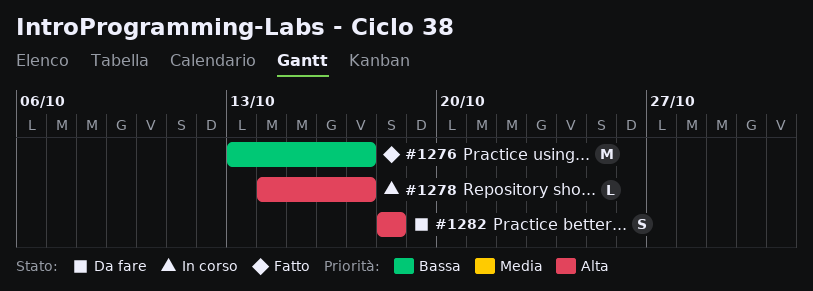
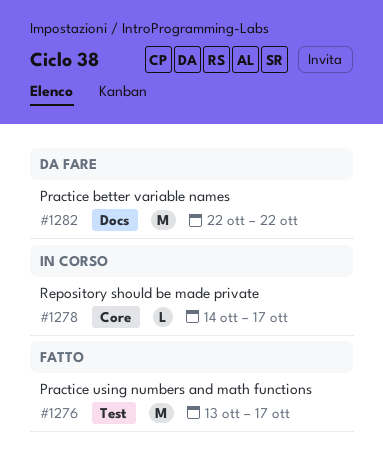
#1282, estimate: S -> M
#1282, start: Oct 18 -> Oct 22
#1282, due: Oct 18 -> Oct 22

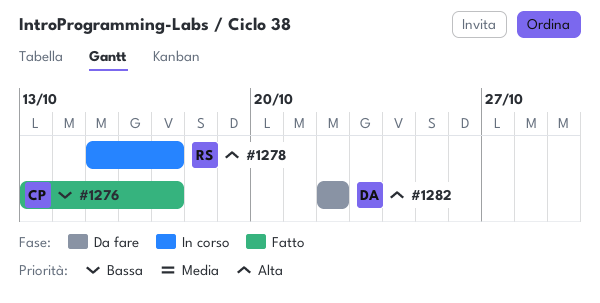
#1278, start: Oct 14 -> Oct 15

